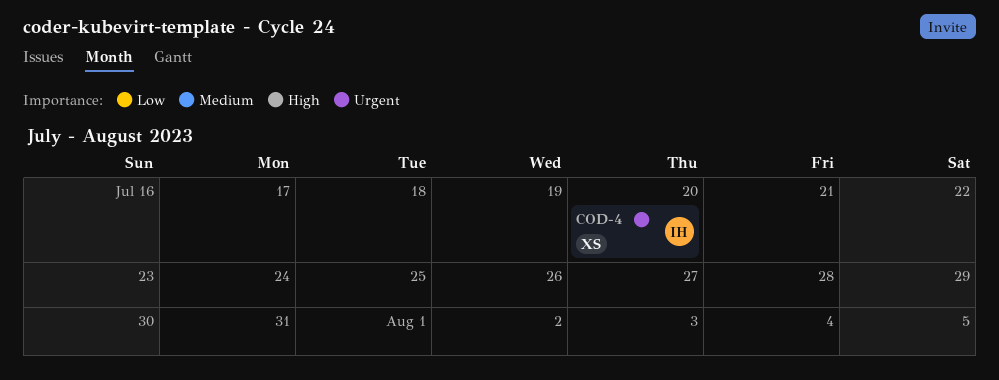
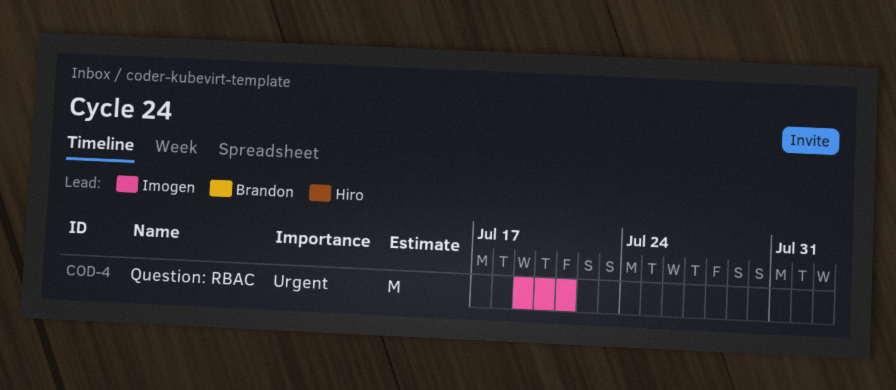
COD-4, estimate: XS -> M
COD-4, due: Jul 20 -> Jul 21

